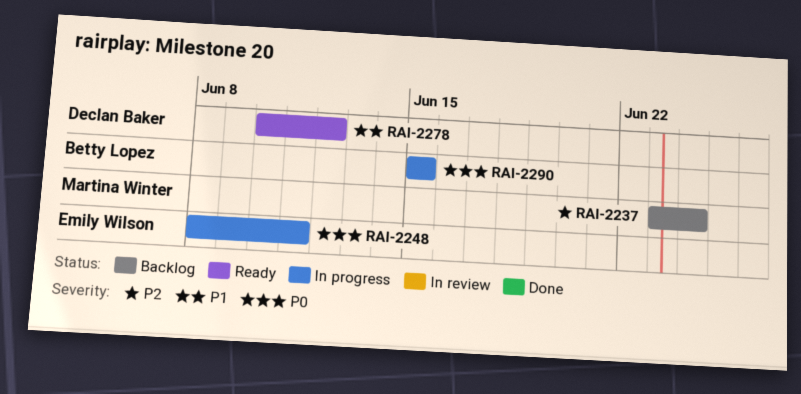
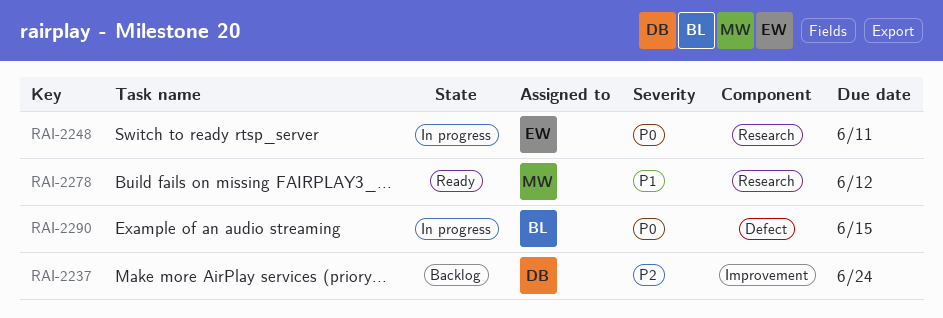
RAI-2237, owner: Martina Winter -> Declan Baker
RAI-2278, owner: Declan Baker -> Martina Winter

